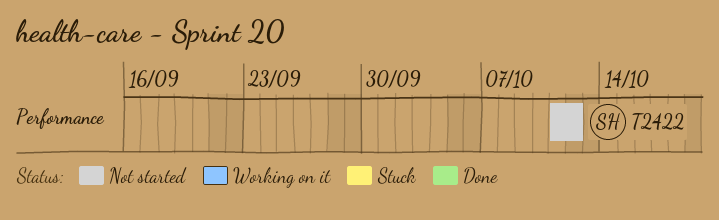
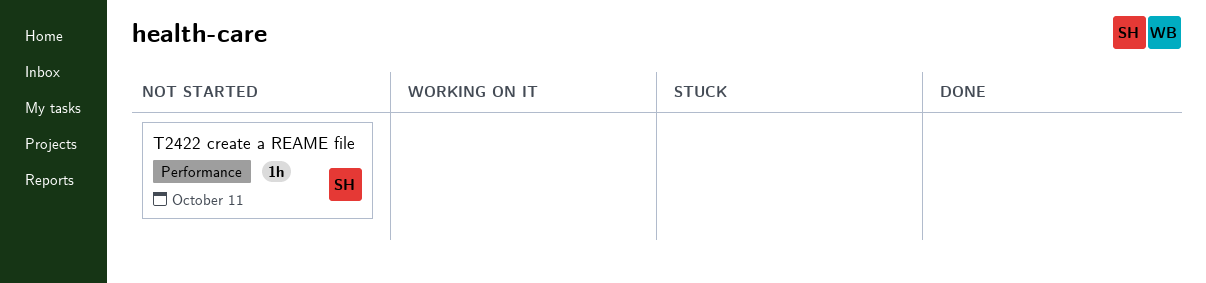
T2422, due: Oct 12 -> Oct 11

